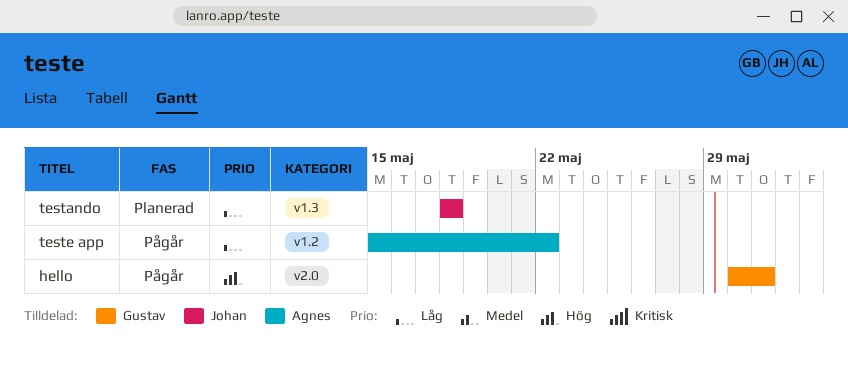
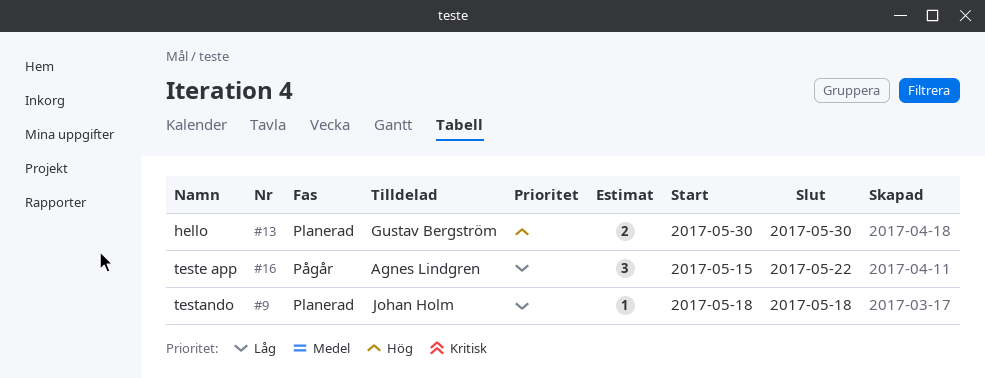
hello, status: Pågår -> Planerad
hello, due: May 31 -> May 30

